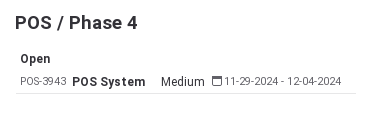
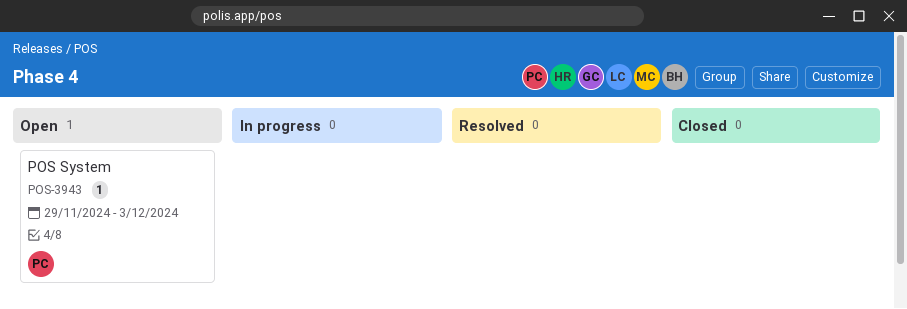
POS-3943, due: Dec 4 -> Dec 3

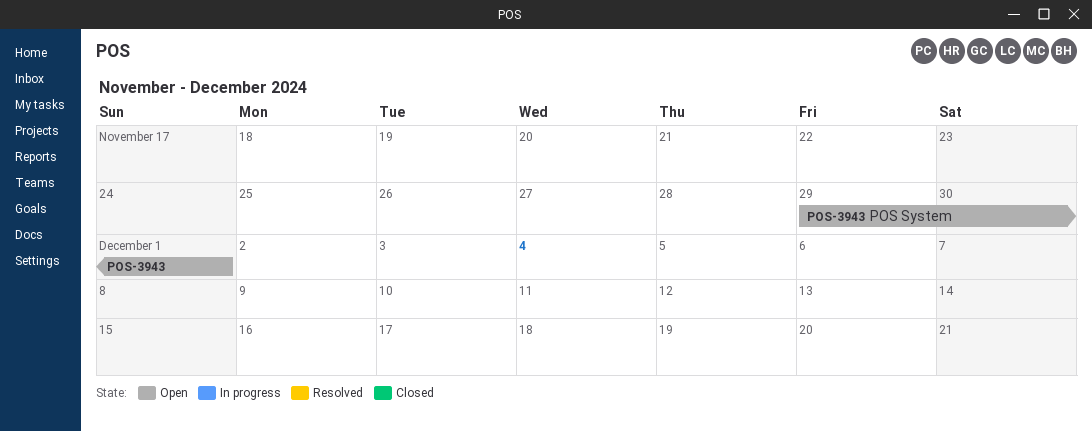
POS-3943, due: Dec 3 -> Dec 1

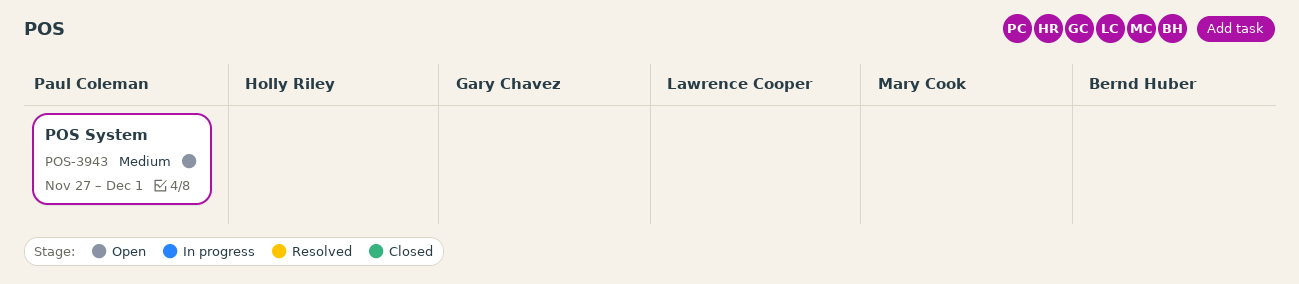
POS-3943, start: Nov 29 -> Nov 27

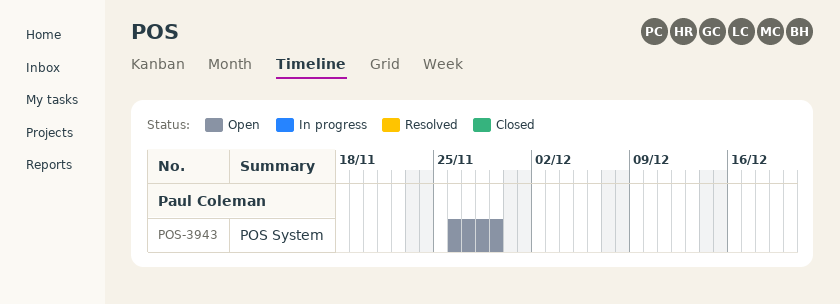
POS-3943, start: Nov 27 -> Nov 26
POS-3943, due: Dec 1 -> Nov 29

